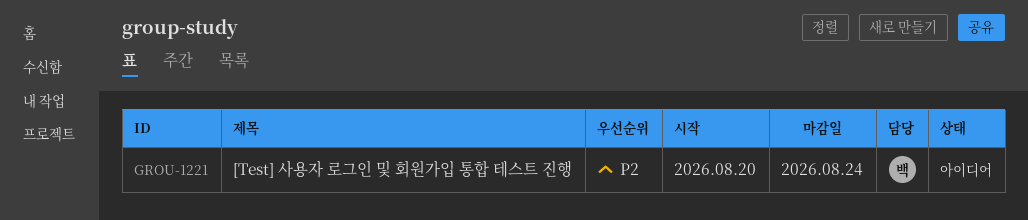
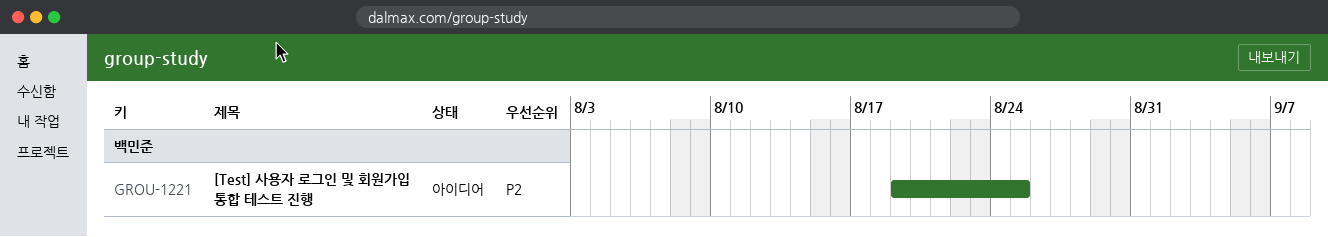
GROU-1221, start: Aug 20 -> Aug 19
GROU-1221, due: Aug 24 -> Aug 25

